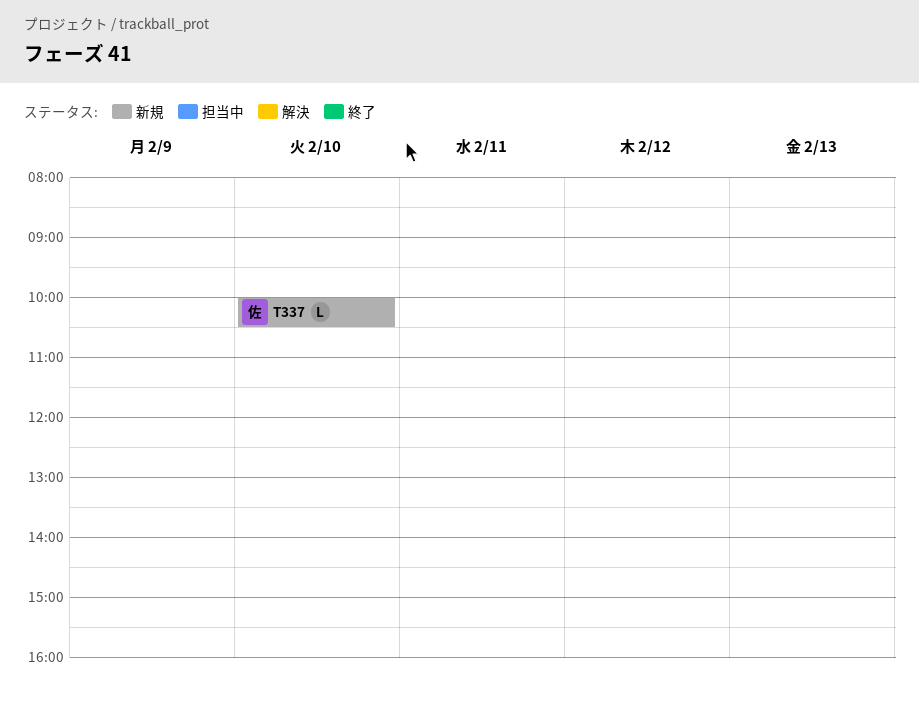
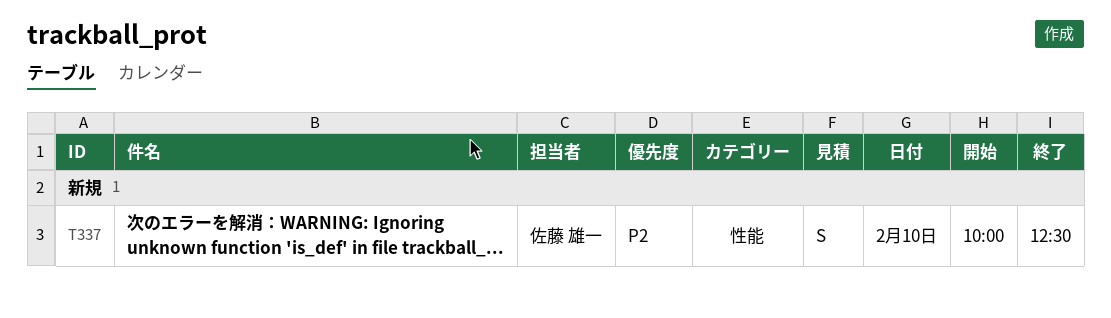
T337, estimate: L -> S
T337, ends: 10:30 -> 12:30

